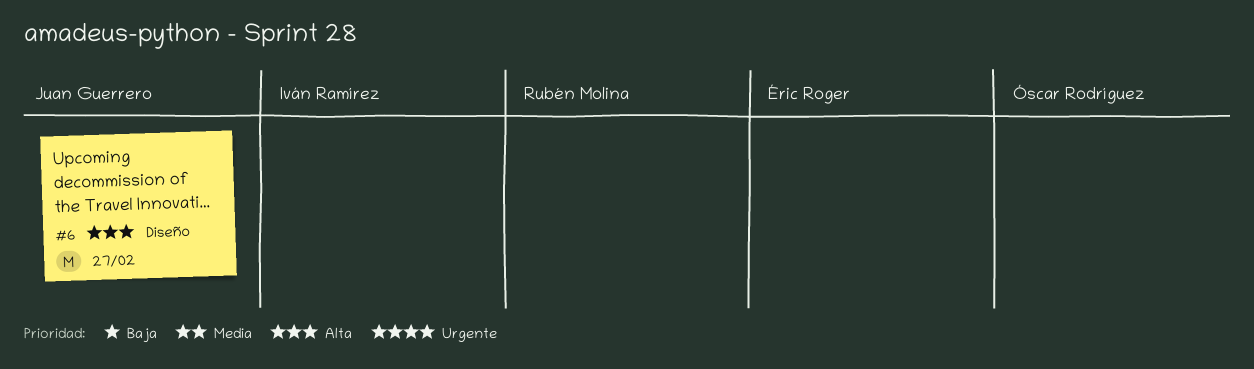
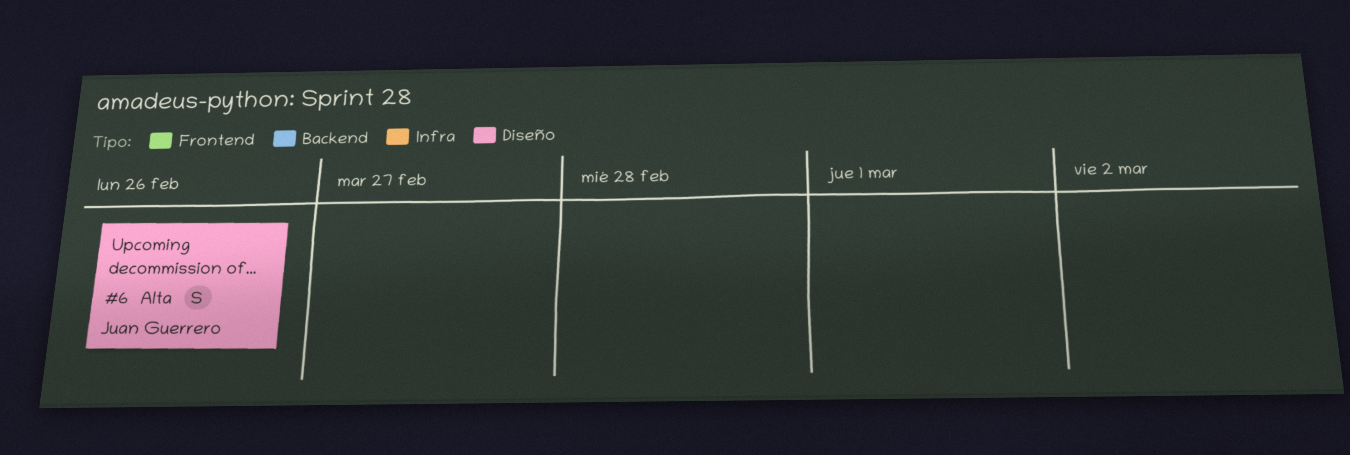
#6, estimate: M -> S
#6, due: Feb 27 -> Feb 26

